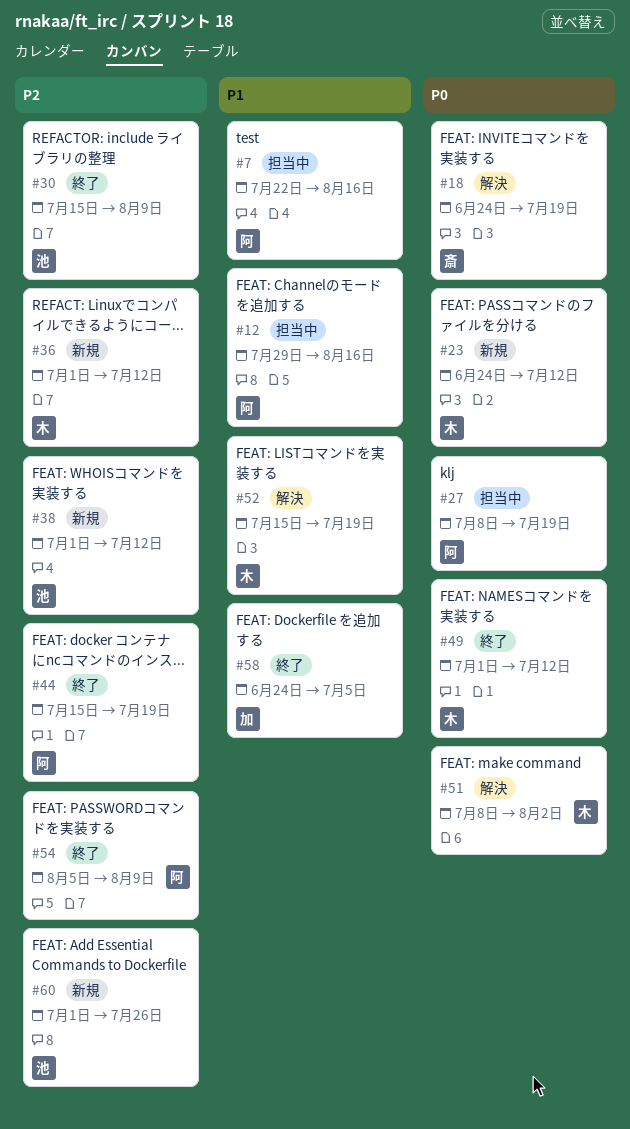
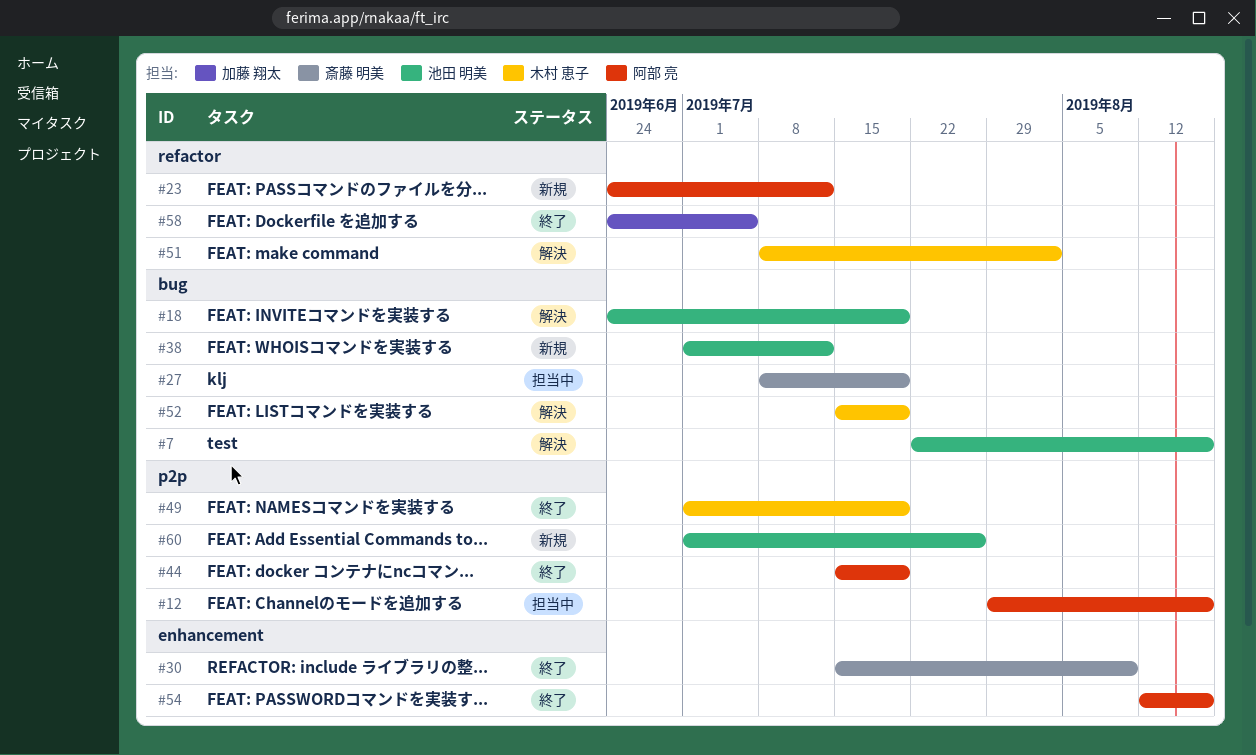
#7, status: 担当中 -> 解決
#7, owner: 阿部 亮 -> 池田 明美
#18, owner: 斎藤 明美 -> 池田 明美
#23, owner: 木村 恵子 -> 阿部 亮
#27, owner: 阿部 亮 -> 斎藤 明美
#30, owner: 池田 明美 -> 斎藤 明美
#36: present -> none
#49, due: Jul 12 -> Jul 19
#54, start: Aug 5 -> Aug 12
#54, due: Aug 9 -> Aug 16

